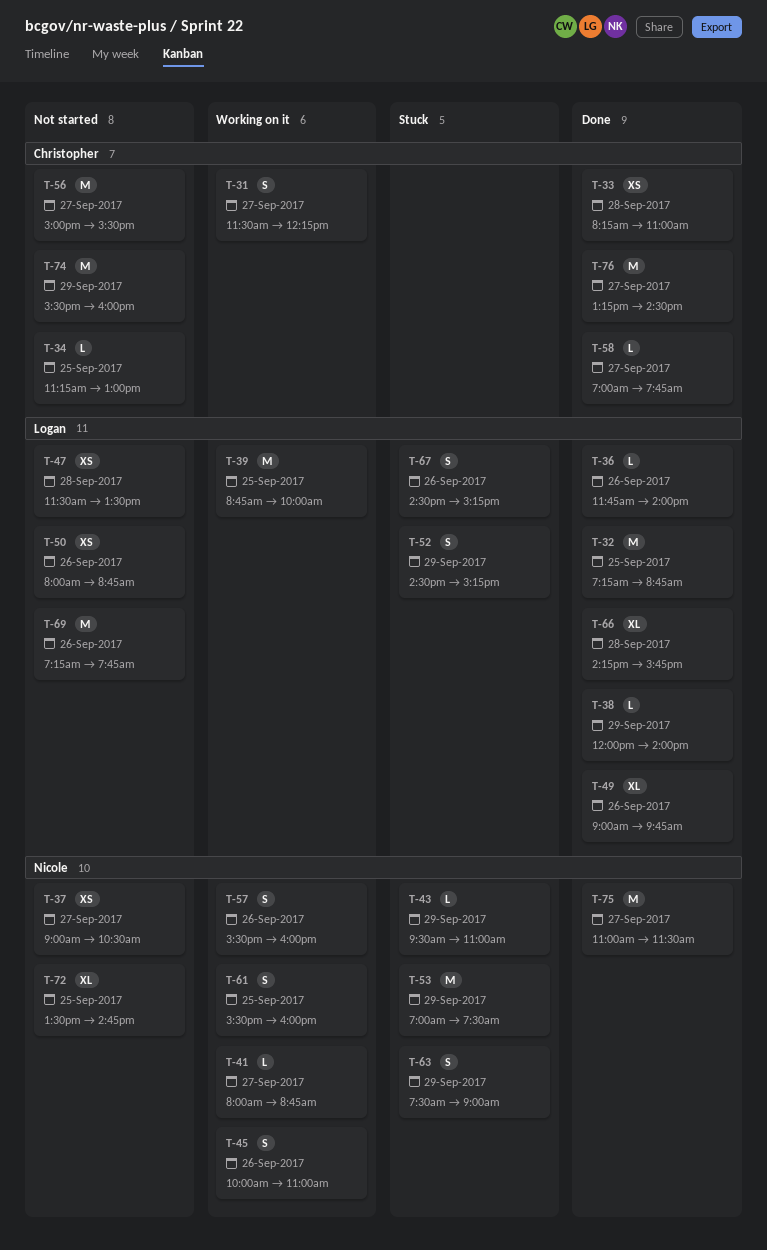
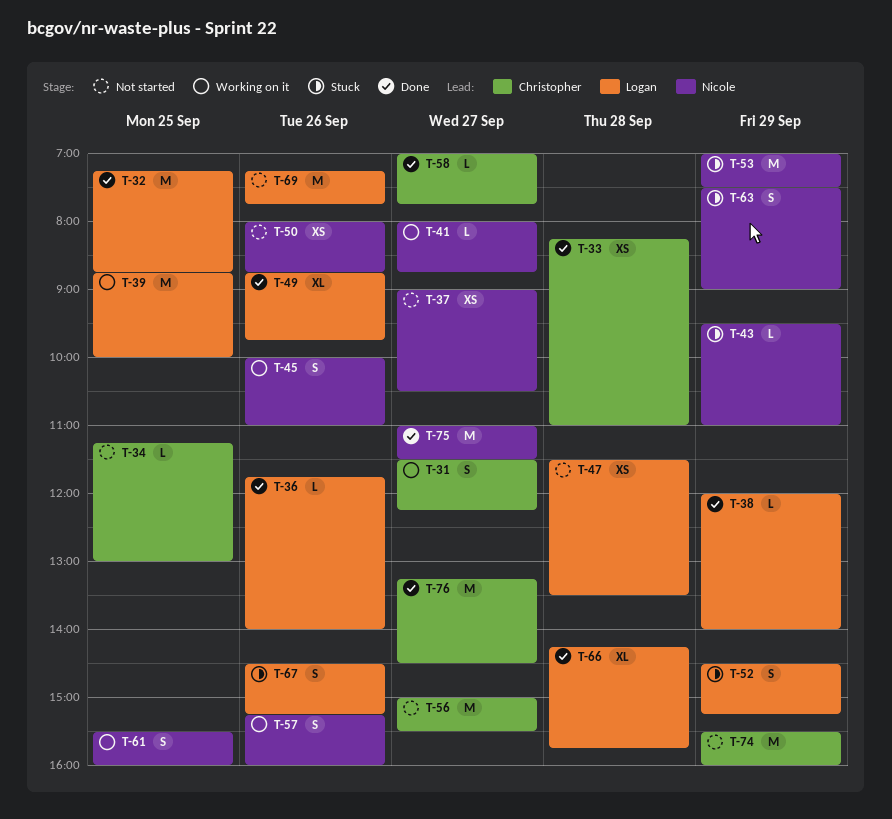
T-49, begins: 09:00 -> 08:45
T-50, owner: Logan -> Nicole
T-57, begins: 15:30 -> 15:15
T-72: present -> none

